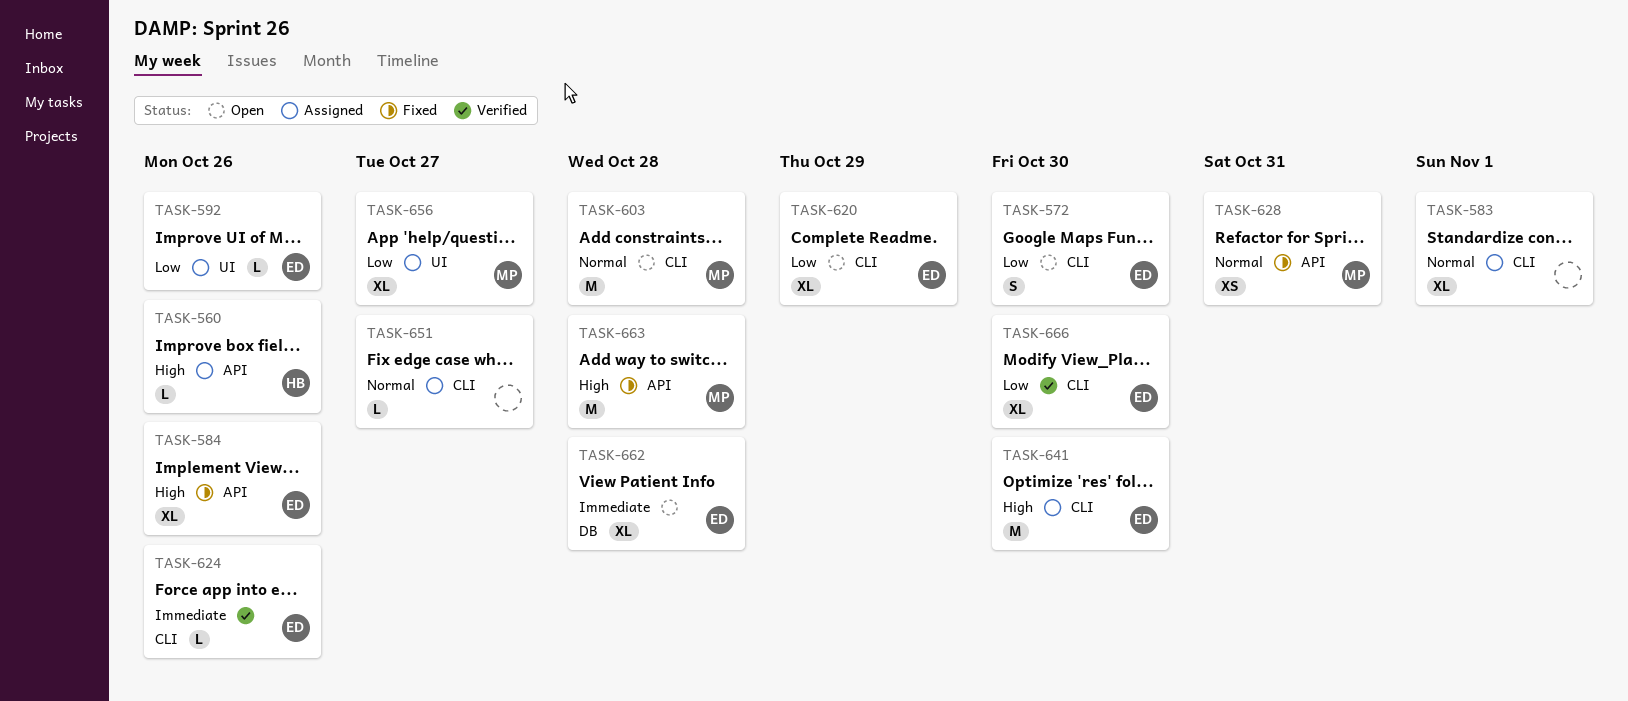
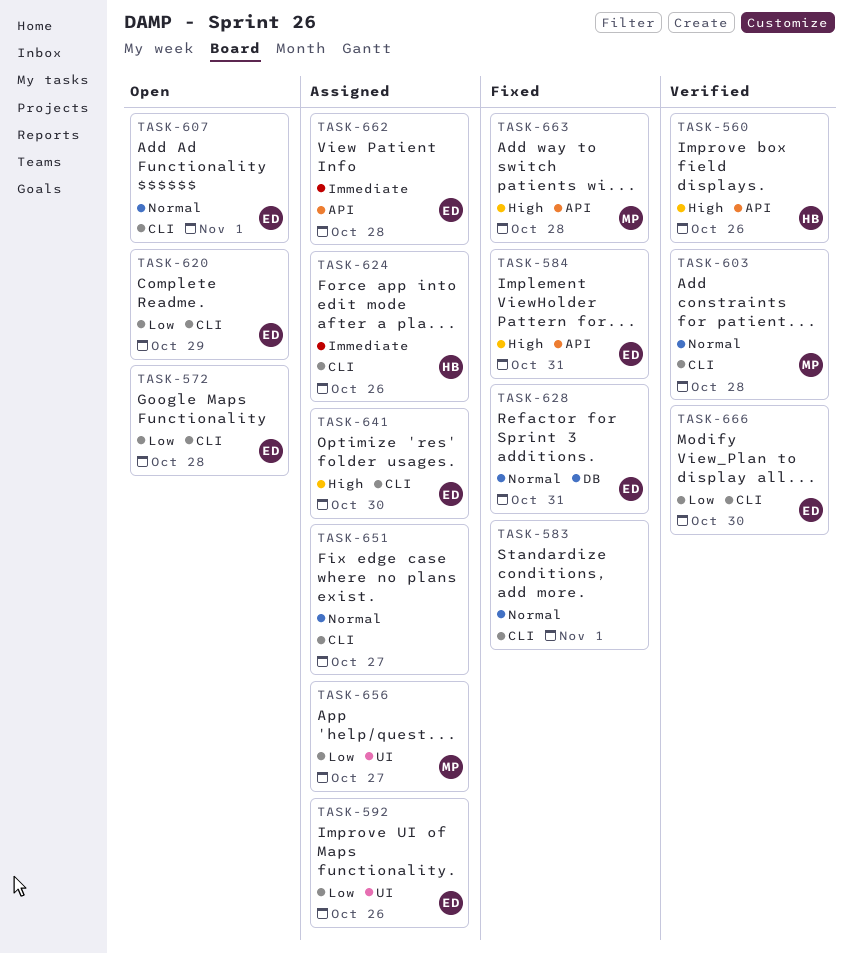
TASK-560, status: Assigned -> Verified
TASK-572, due: Oct 30 -> Oct 28
TASK-583, status: Assigned -> Fixed
TASK-584, due: Oct 26 -> Oct 31
TASK-603, status: Open -> Verified
TASK-607: none -> present
TASK-624, status: Verified -> Assigned
TASK-624, owner: ED -> HB
TASK-628, owner: MP -> ED
TASK-628, label: API -> DB
TASK-662, status: Open -> Assigned
TASK-662, label: DB -> API

